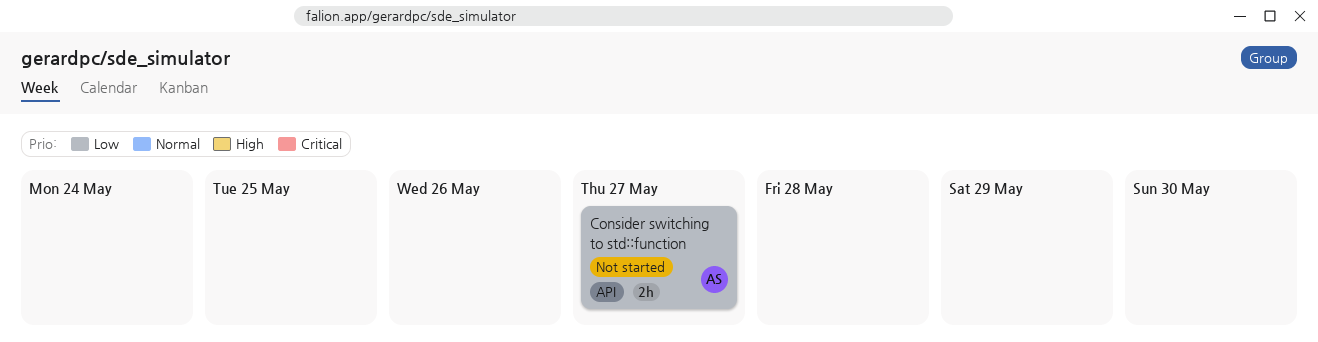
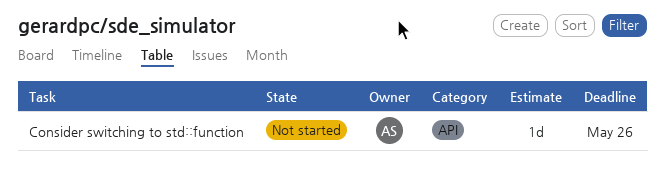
Consider switching to std::function, estimate: 2h -> 1d
Consider switching to std::function, due: May 27 -> May 26

